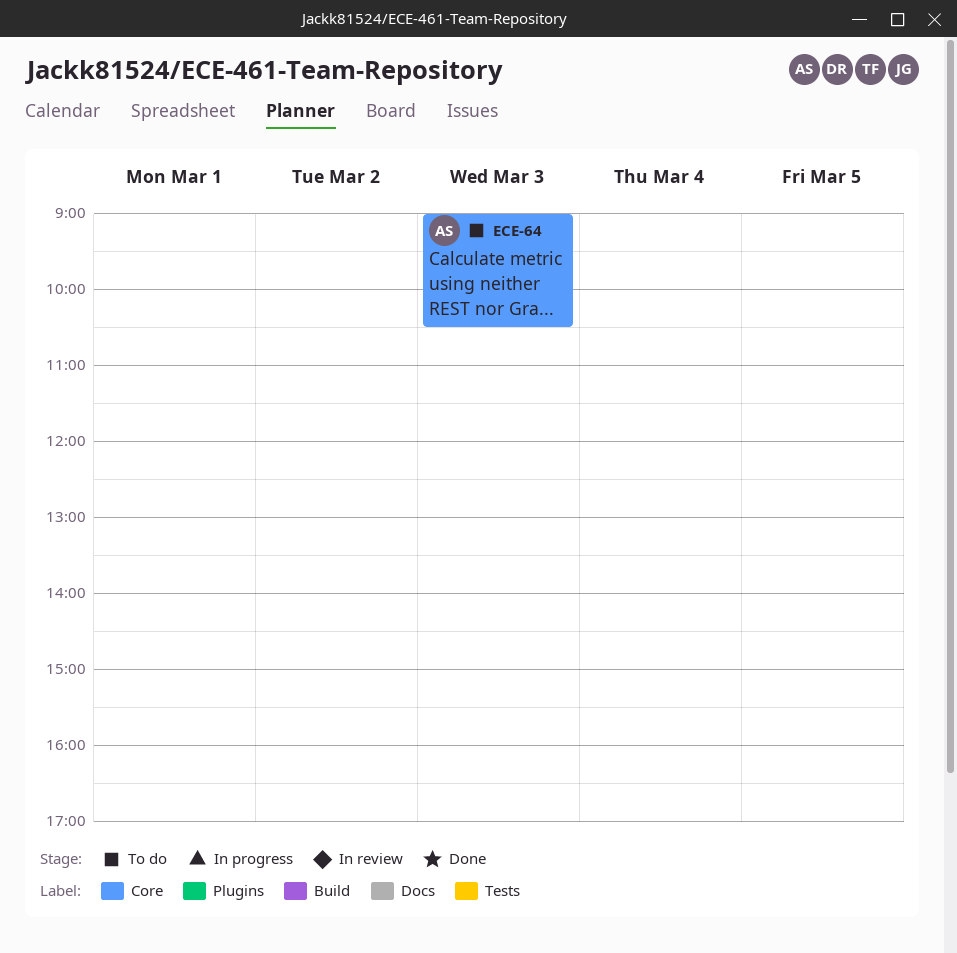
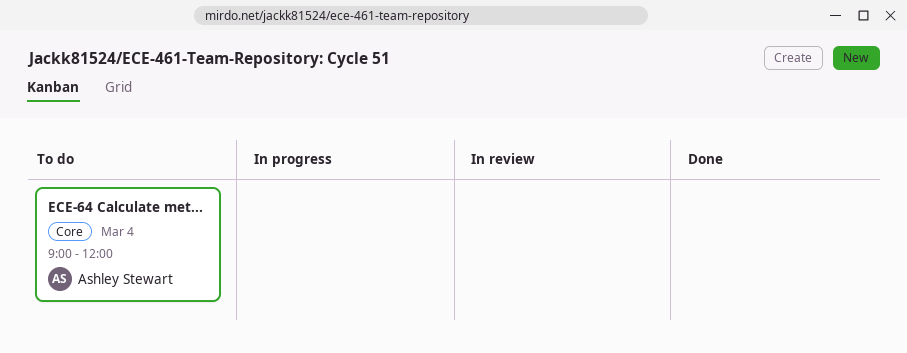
ECE-64, day: Mar 3 -> Mar 4
ECE-64, ends: 10:30 -> 12:00

